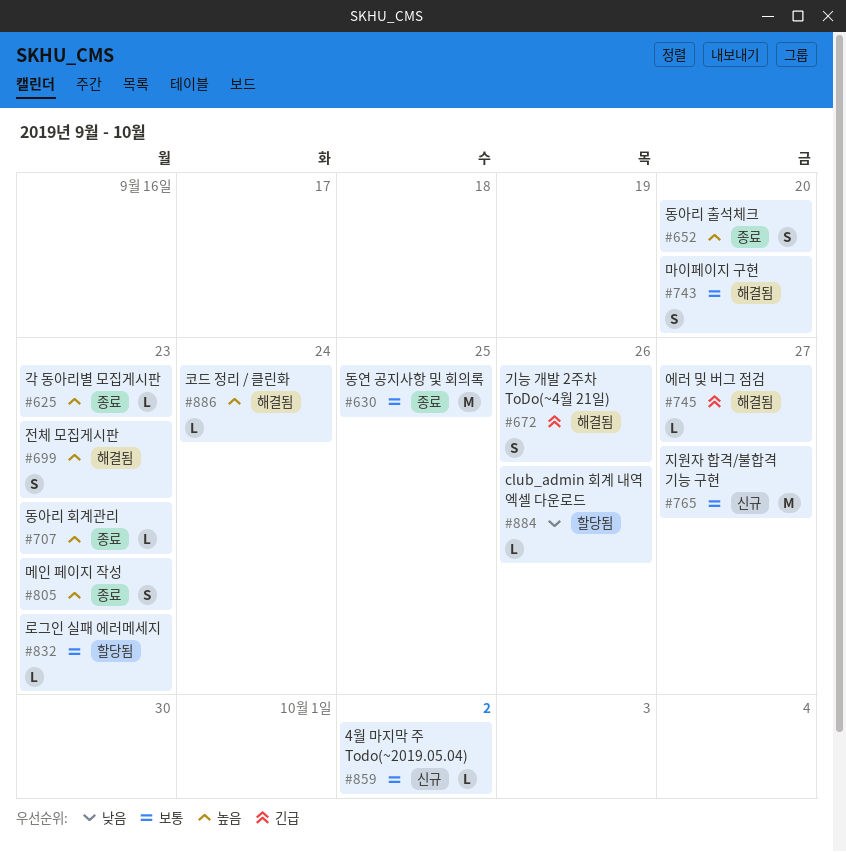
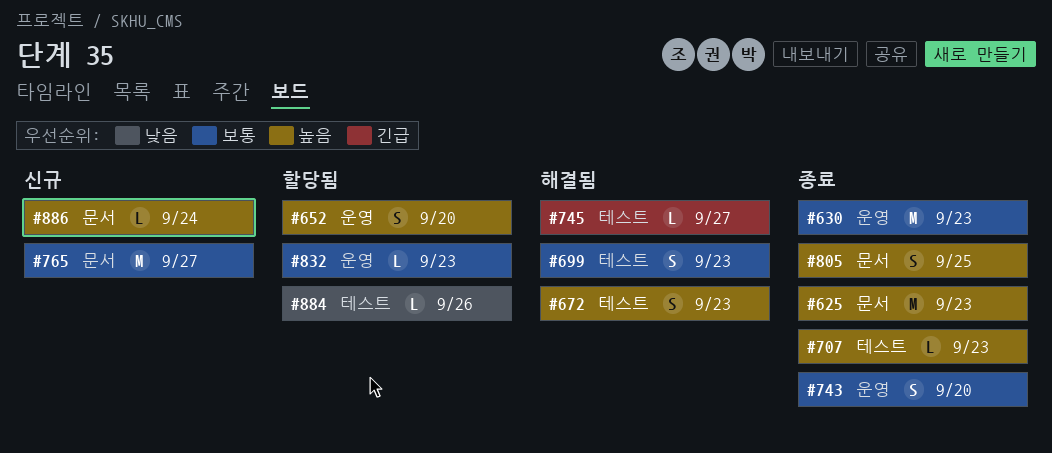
#625, estimate: L -> M
#630, due: Sep 25 -> Sep 23
#652, status: 종료 -> 할당됨
#672, priority: 긴급 -> 높음
#672, due: Sep 26 -> Sep 23
#699, priority: 높음 -> 보통
#743, status: 해결됨 -> 종료
#805, due: Sep 23 -> Sep 25
#859: present -> none
#886, status: 해결됨 -> 신규

